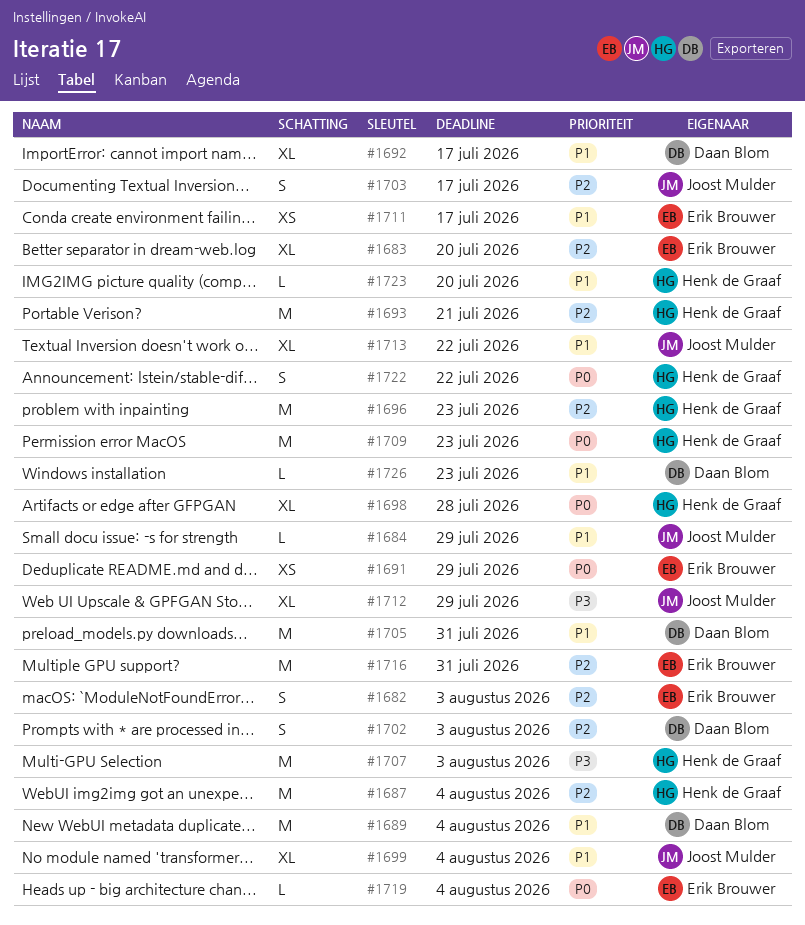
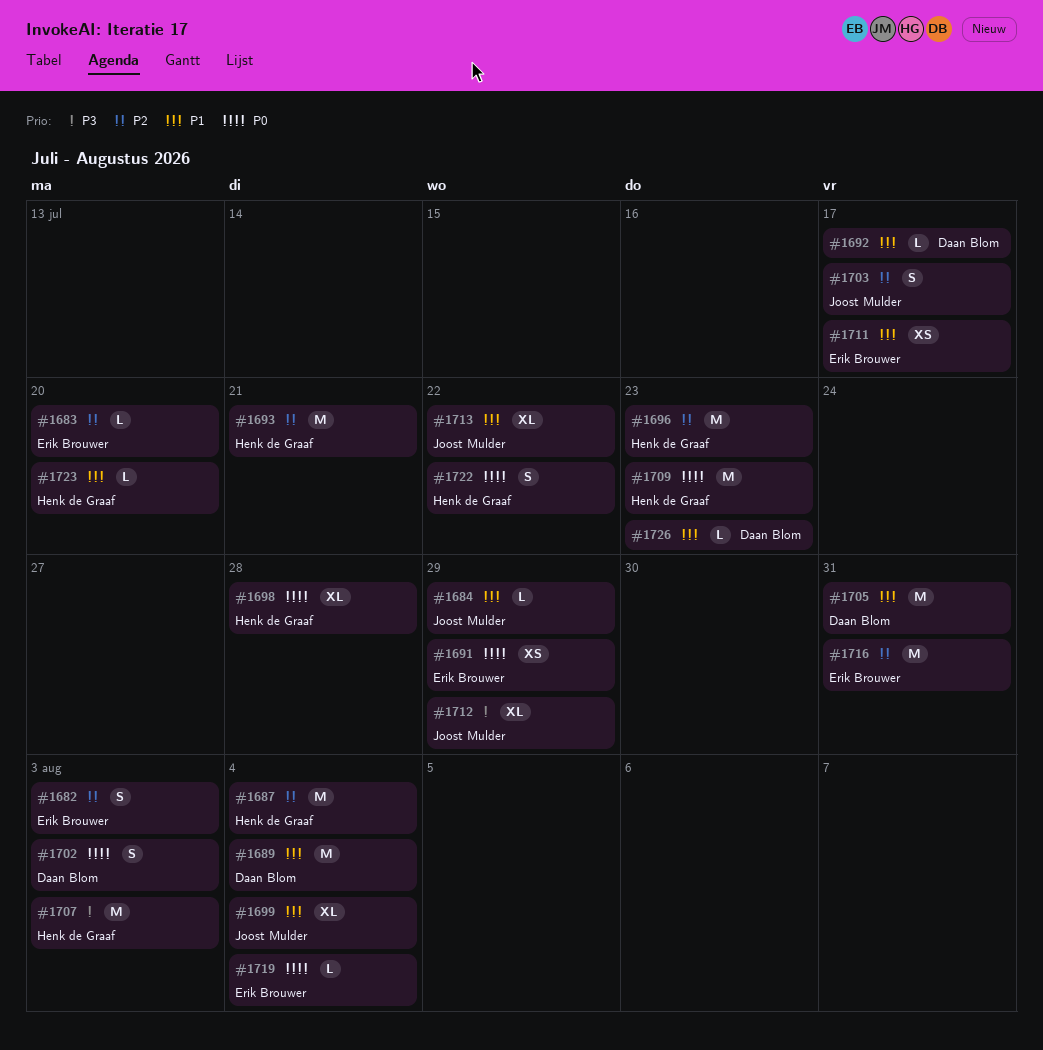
#1683, estimate: XL -> L
#1692, estimate: XL -> L
#1702, priority: P2 -> P0

